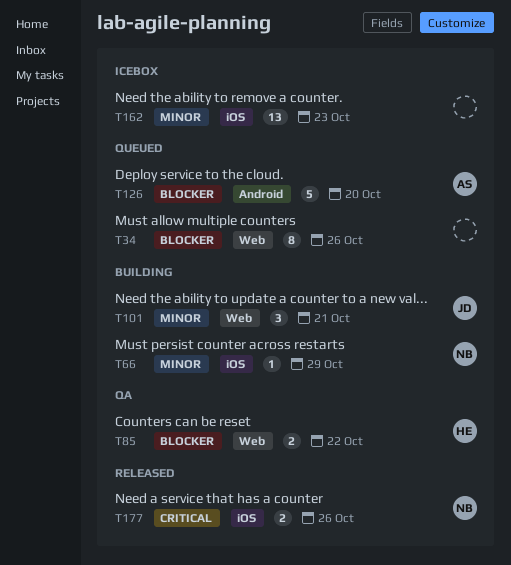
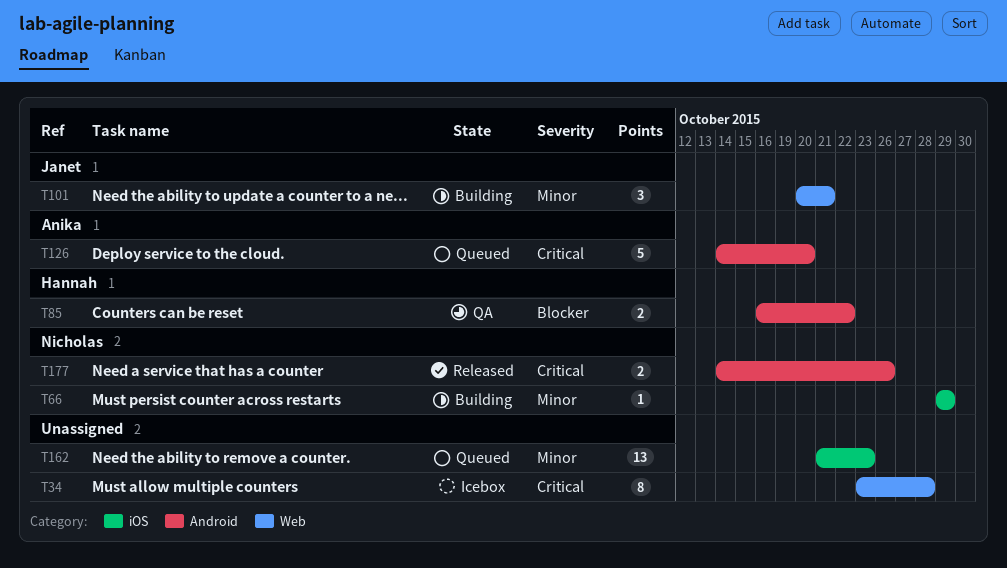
T34, status: Queued -> Icebox
T34, priority: Blocker -> Critical
T34, due: Oct 26 -> Oct 28
T85, label: Web -> Android
T126, priority: Blocker -> Critical
T162, status: Icebox -> Queued
T177, label: iOS -> Android

